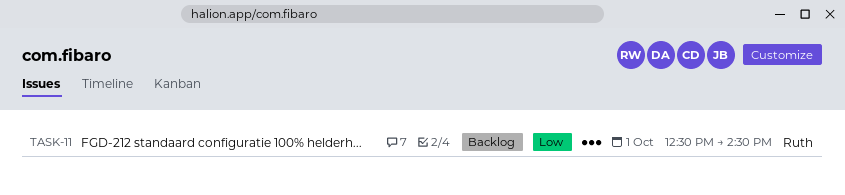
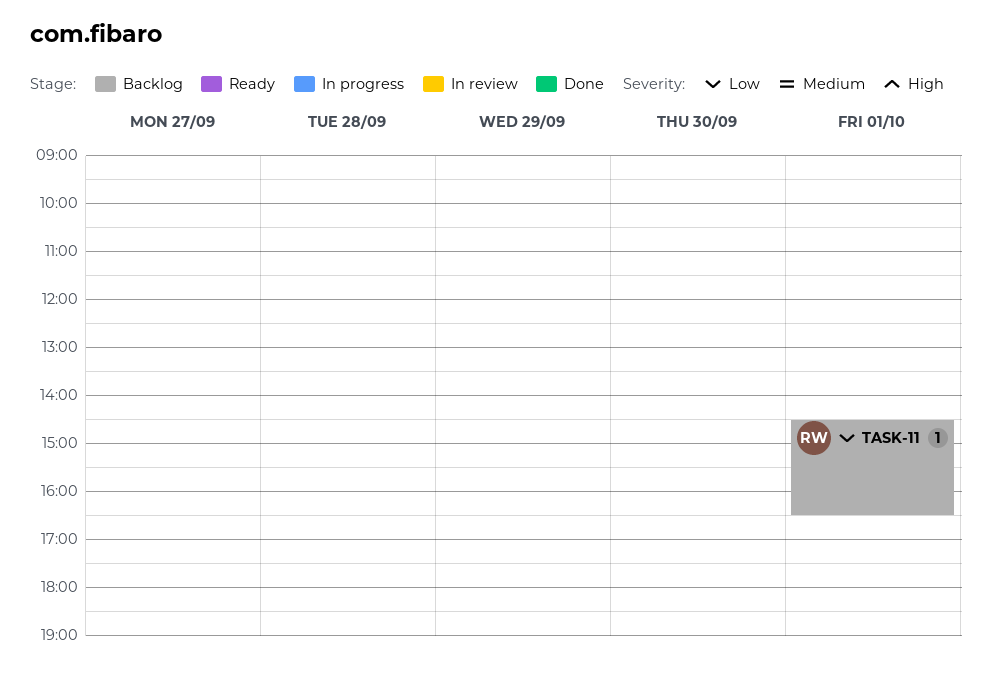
TASK-11, estimate: 3 -> 1
TASK-11, begins: 12:30 -> 14:30
TASK-11, ends: 14:30 -> 16:30

